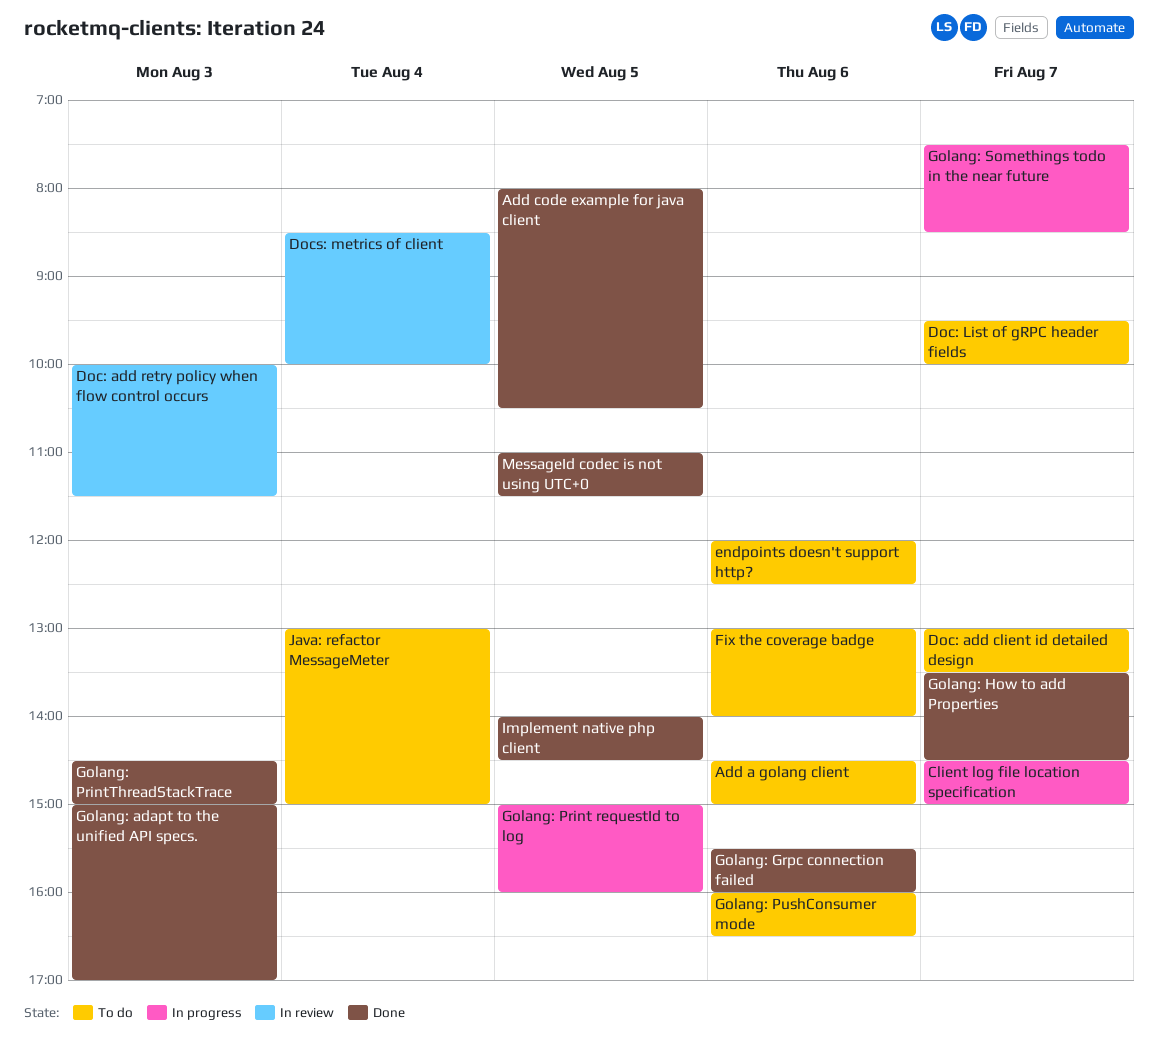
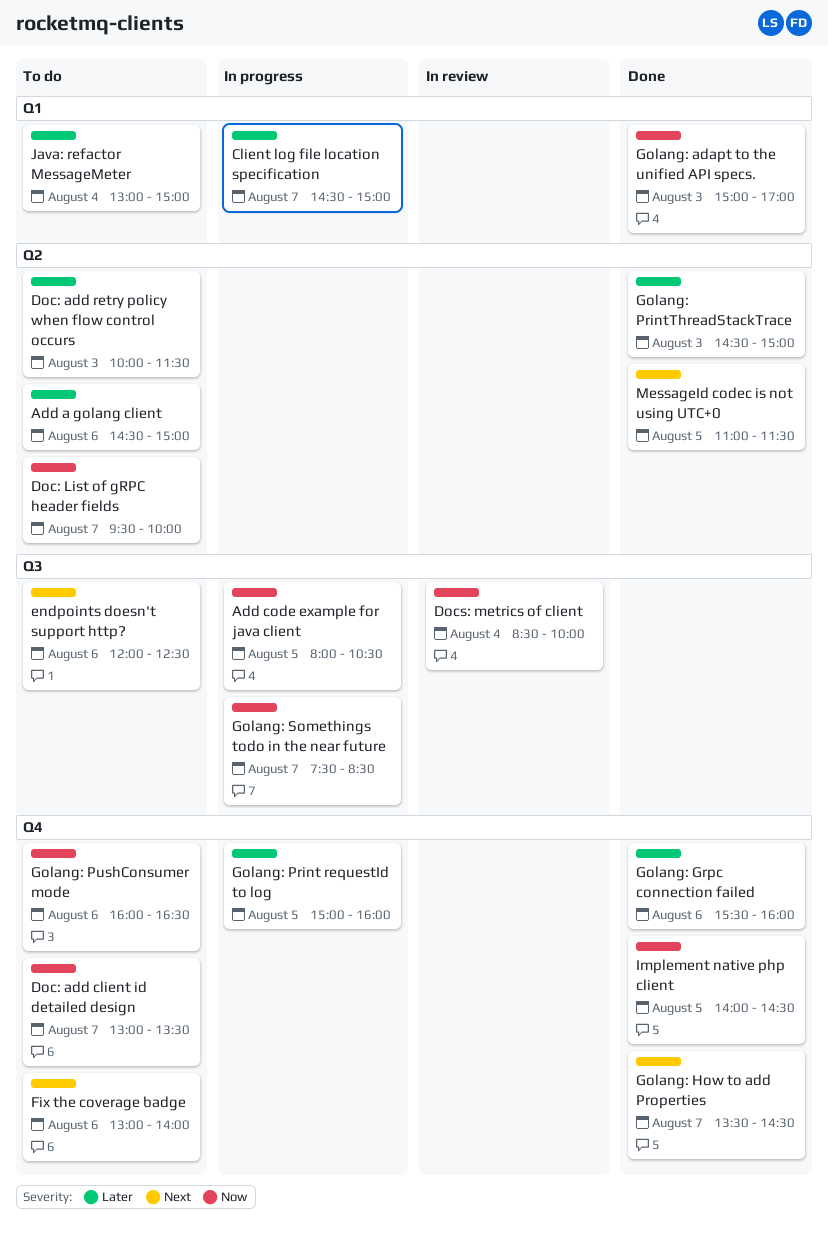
Add code example for java client, status: Done -> In progress
Doc: add retry policy when flow control occurs, status: In review -> To do

